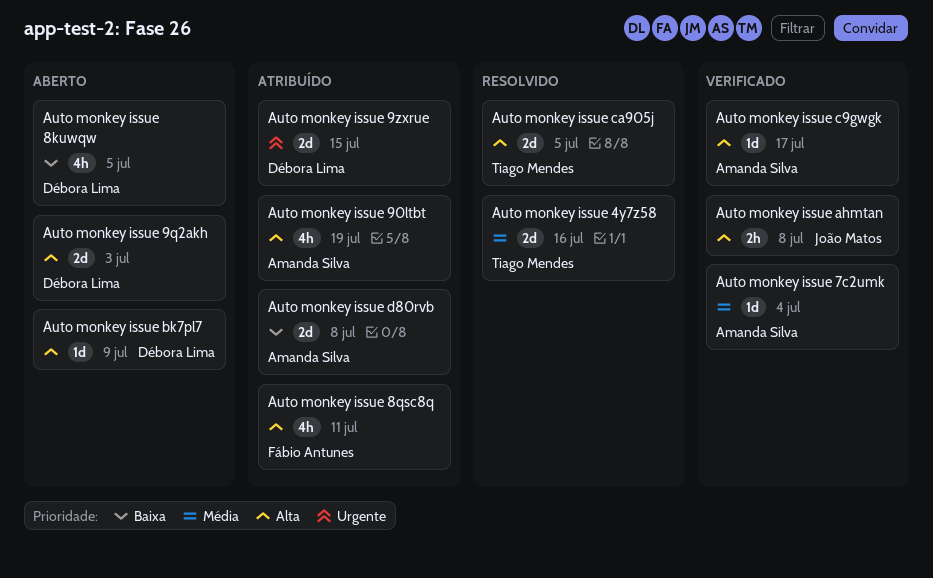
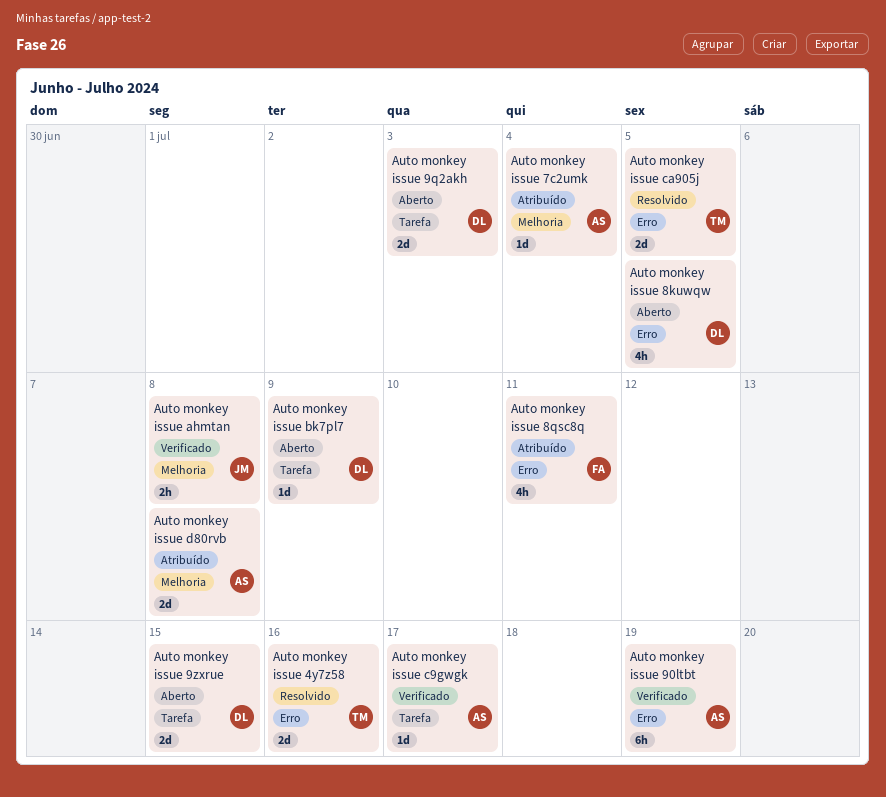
Auto monkey issue 7c2umk, status: Verificado -> Atribuído
Auto monkey issue 90ltbt, status: Atribuído -> Verificado
Auto monkey issue 90ltbt, estimate: 4h -> 6h
Auto monkey issue 9zxrue, status: Atribuído -> Aberto

